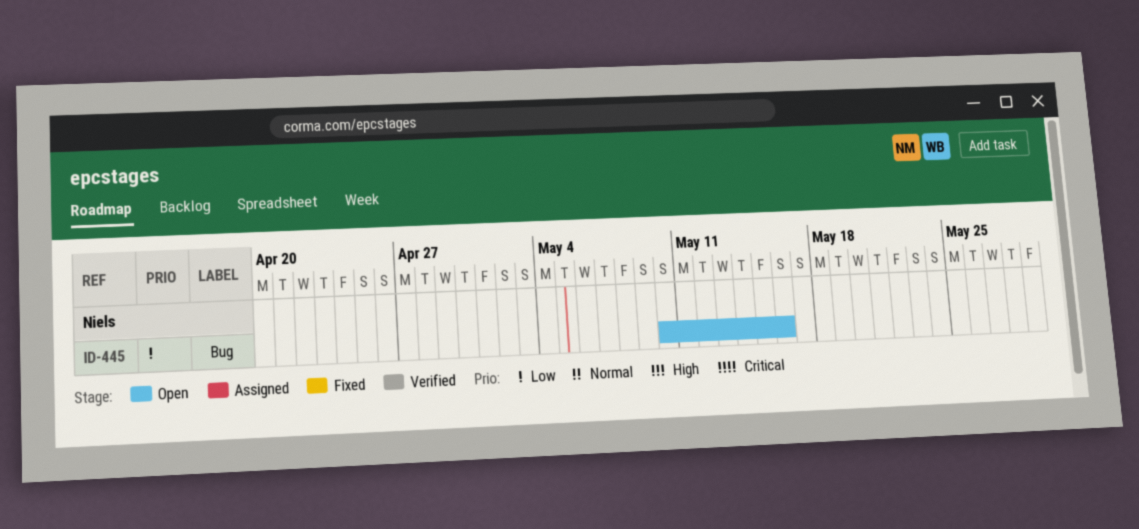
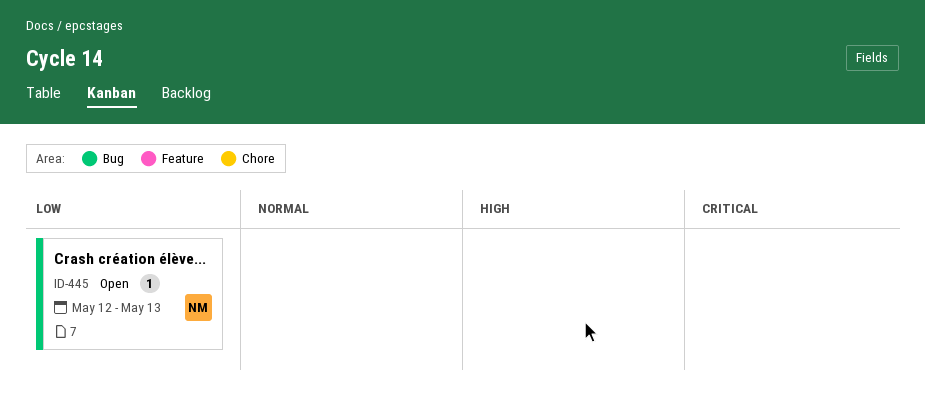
ID-445, start: May 10 -> May 12
ID-445, due: May 16 -> May 13

